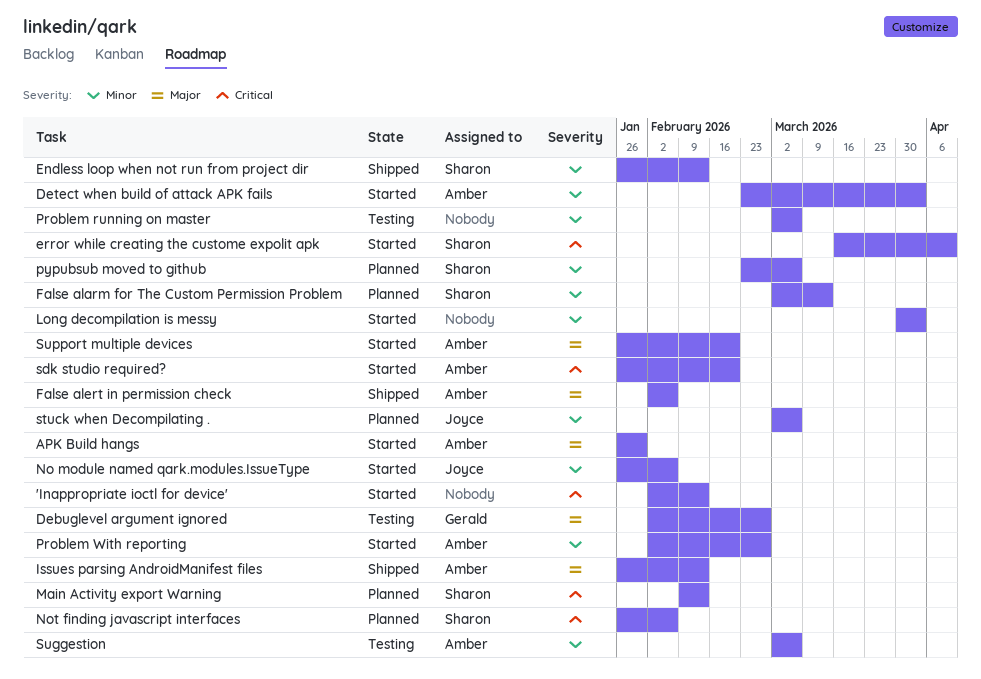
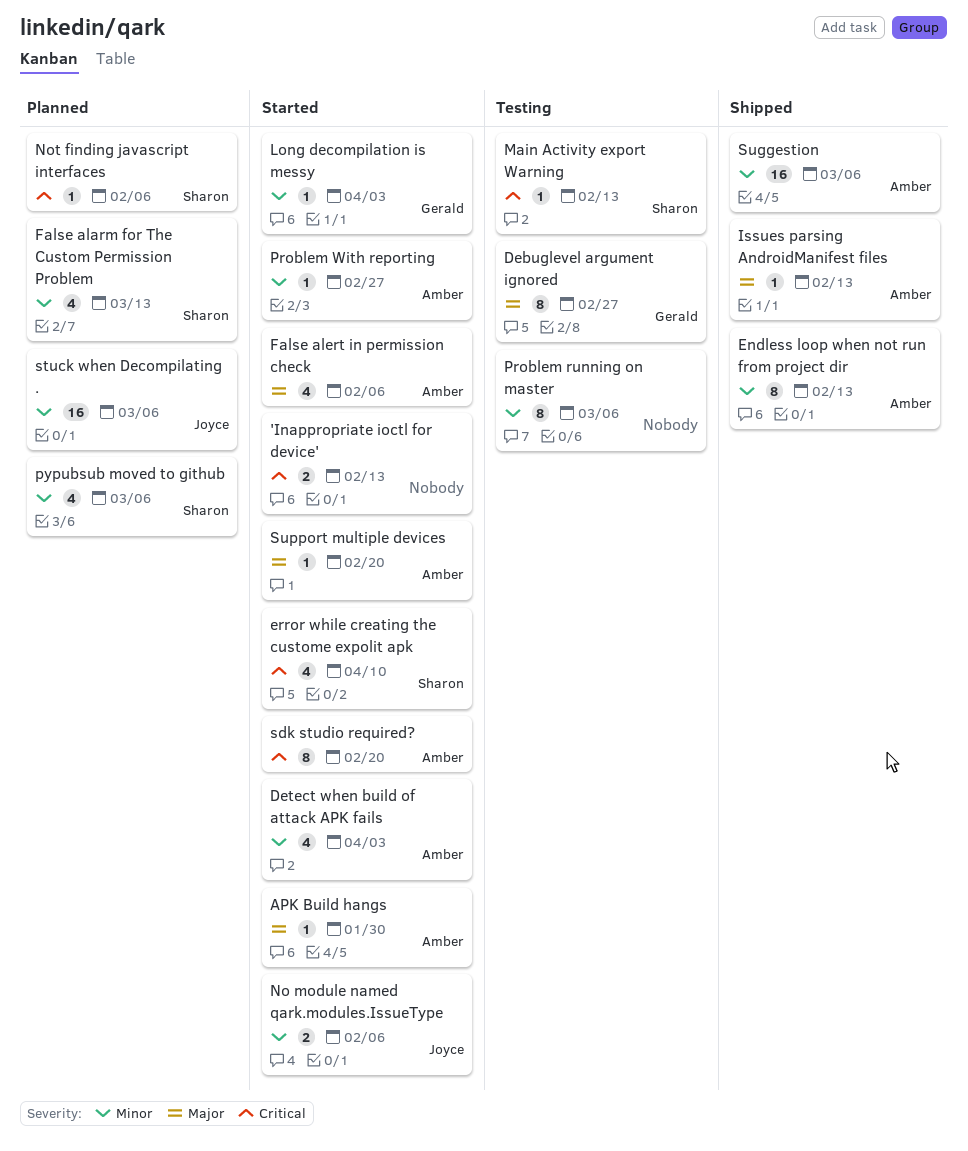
Endless loop when not run from project dir, owner: Sharon -> Amber
False alert in permission check, status: Shipped -> Started
Long decompilation is messy, owner: none -> Gerald
Main Activity export Warning, status: Planned -> Testing
Suggestion, status: Testing -> Shipped

